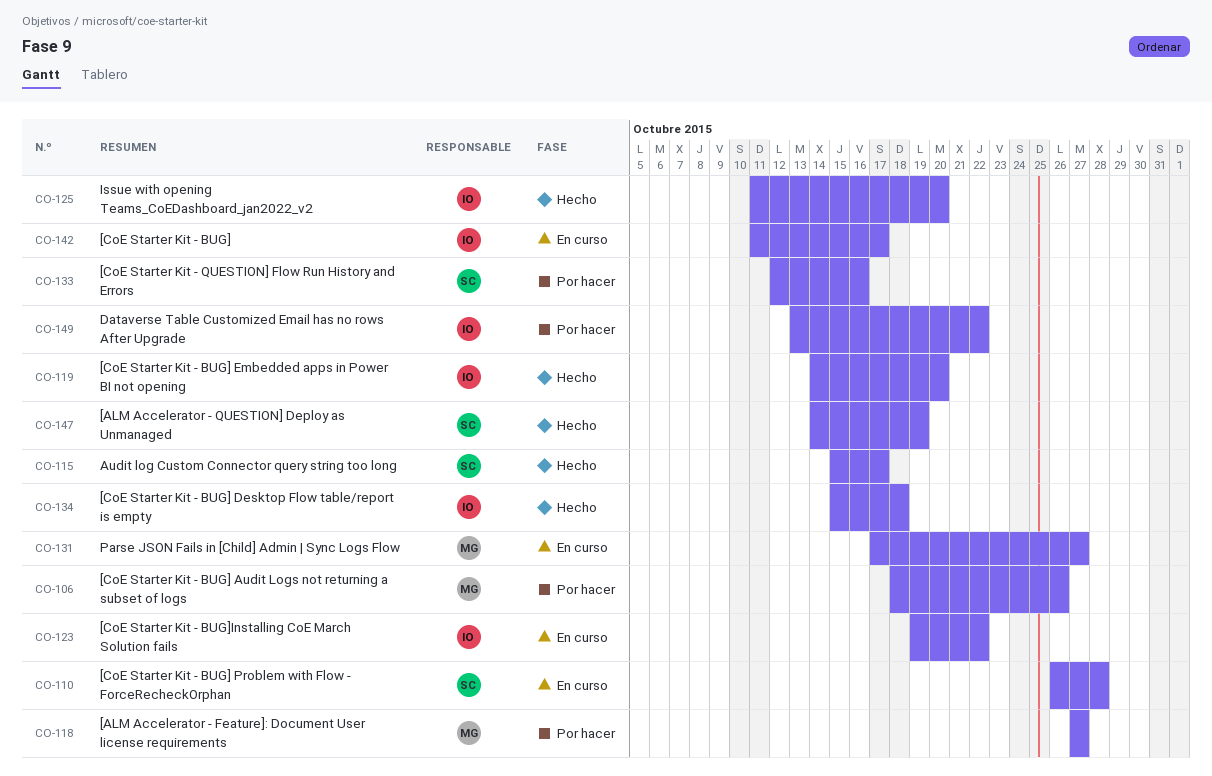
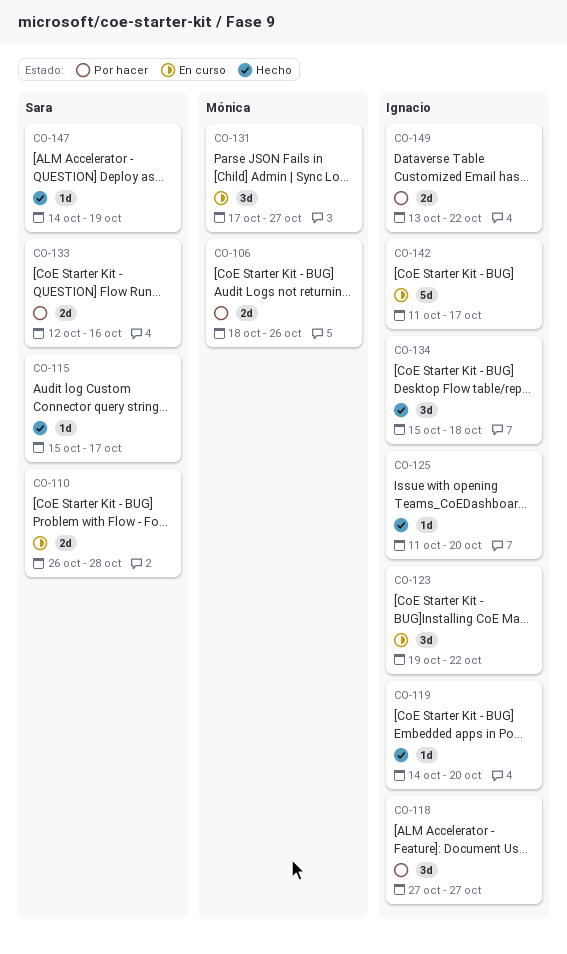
CO-118, owner: Mónica -> Ignacio

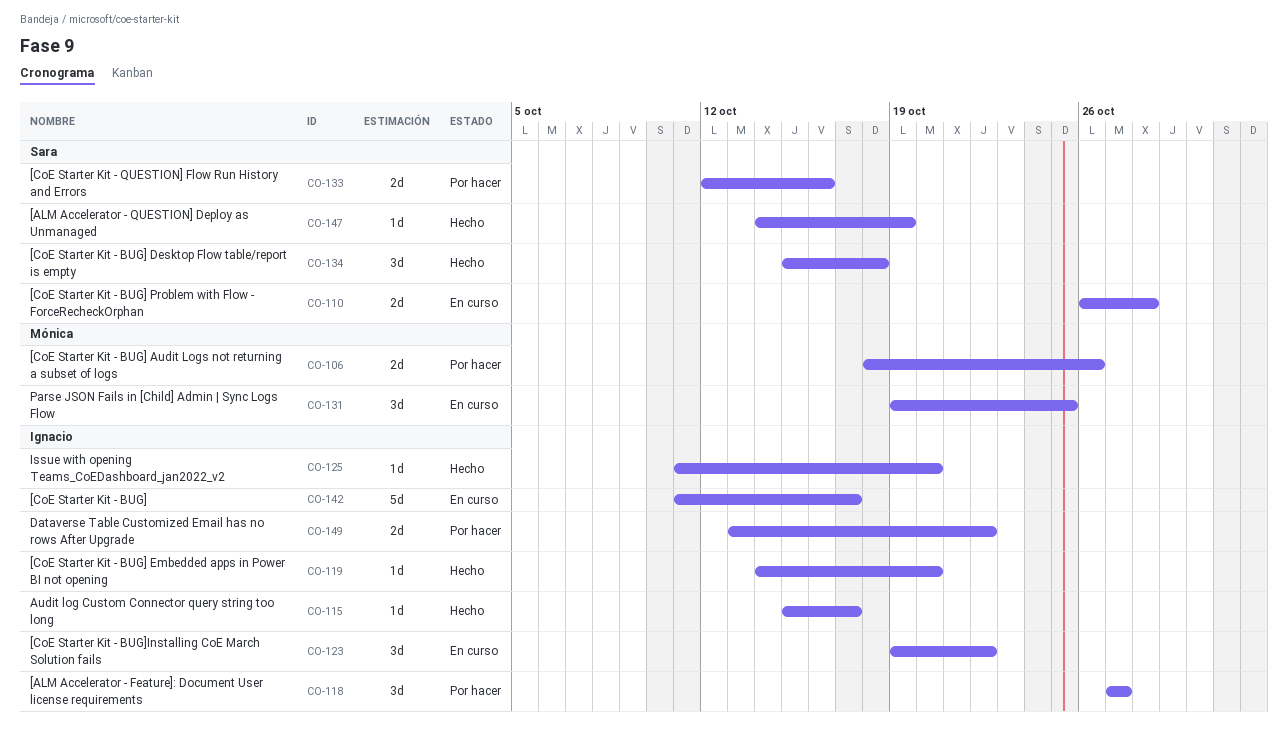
CO-115, owner: Sara -> Ignacio
CO-131, start: Oct 17 -> Oct 19
CO-131, due: Oct 27 -> Oct 25
CO-134, owner: Ignacio -> Sara

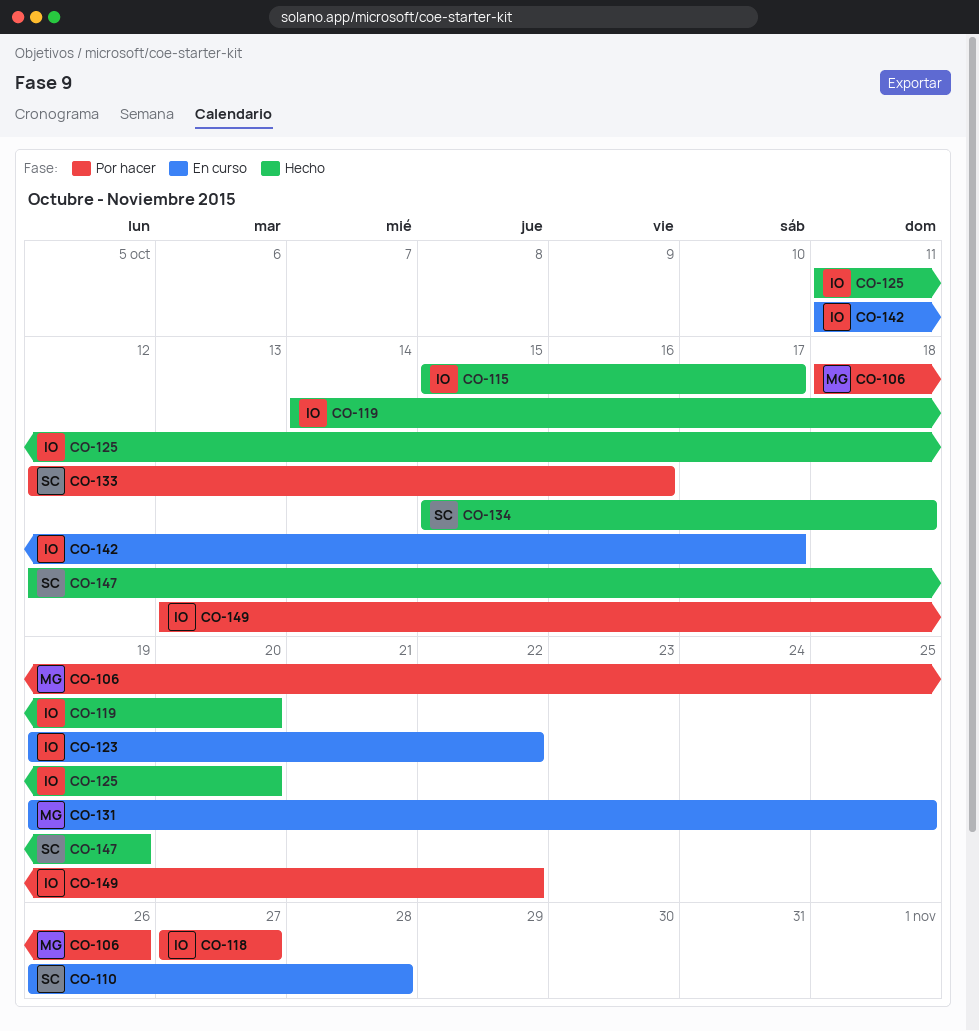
CO-147, start: Oct 14 -> Oct 12

